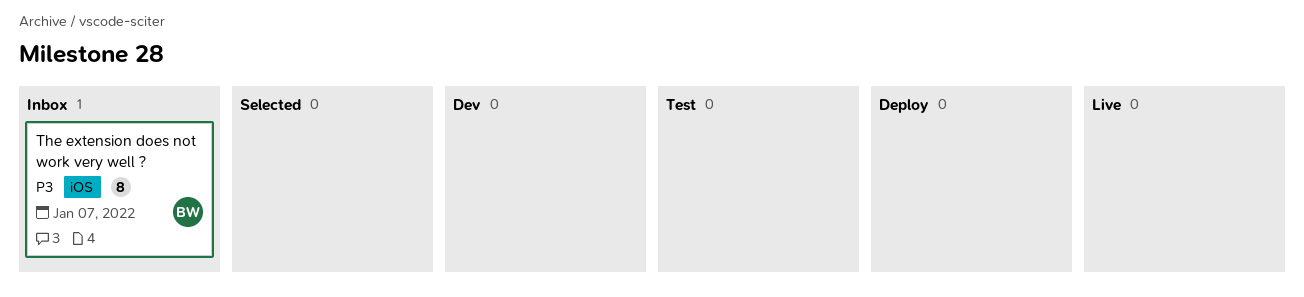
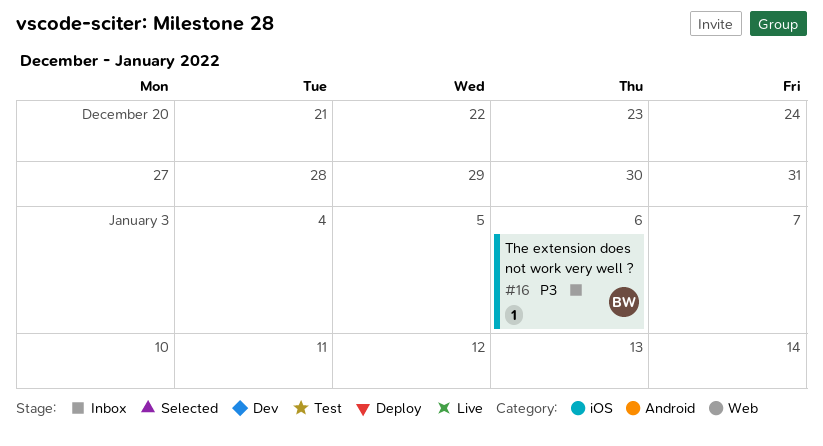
The extension does not work very well ?, estimate: 8 -> 1
The extension does not work very well ?, due: Jan 7 -> Jan 6

